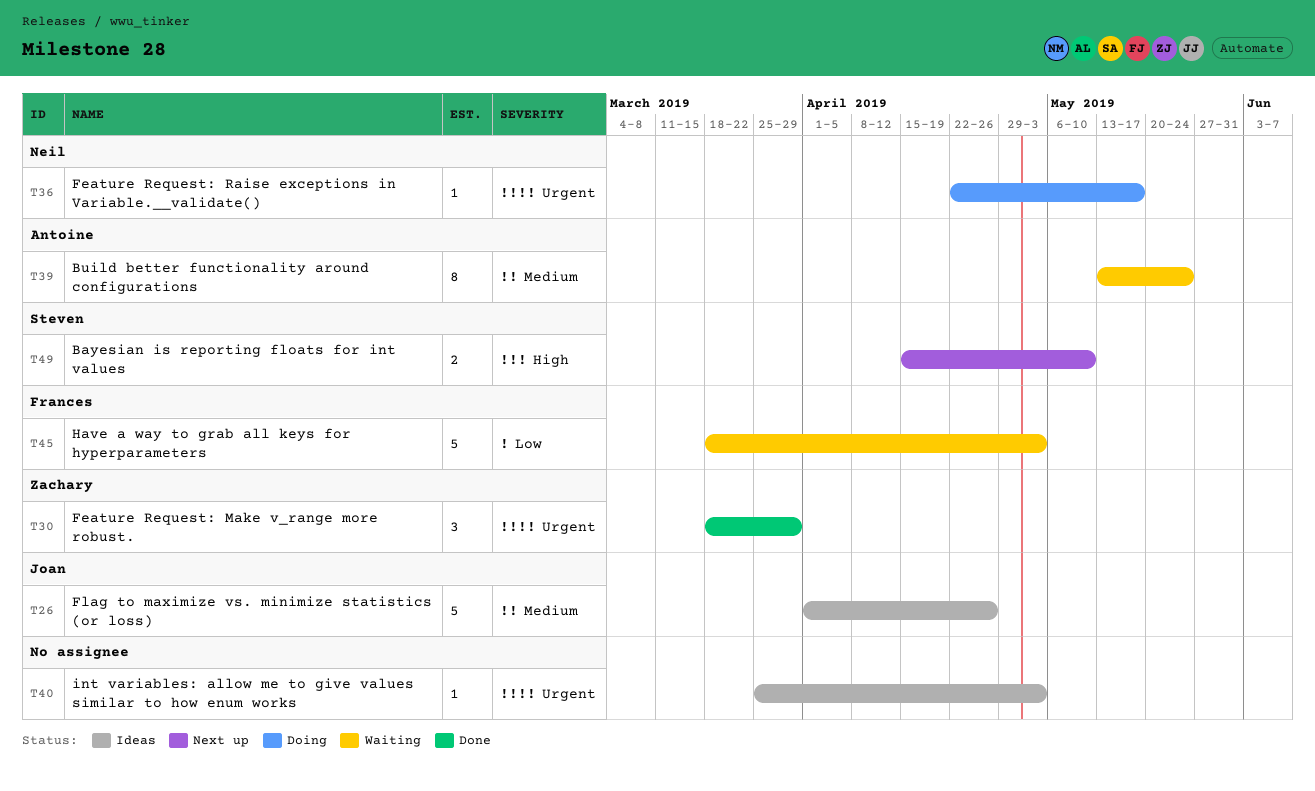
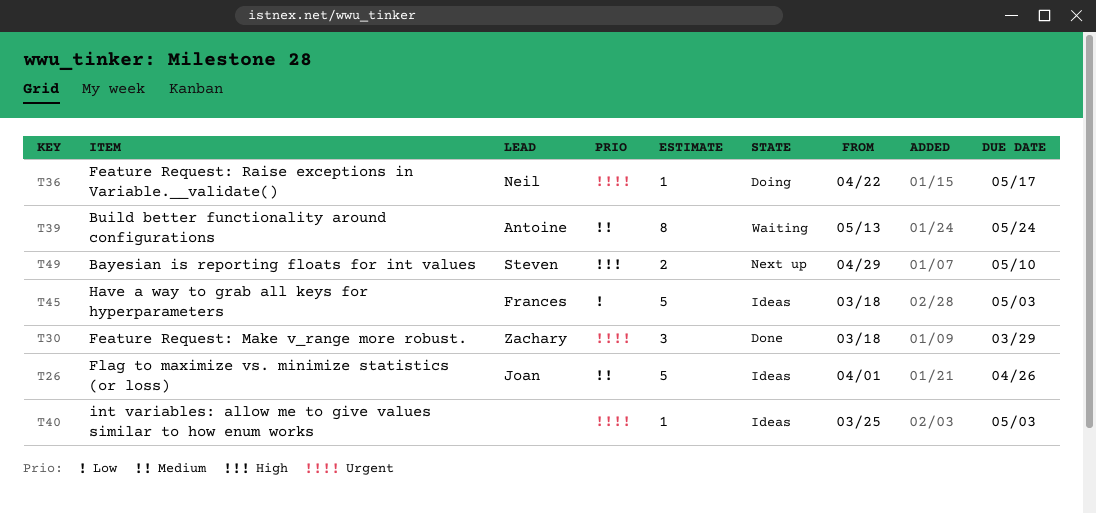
T45, status: Waiting -> Ideas
T49, start: Apr 15 -> Apr 29

